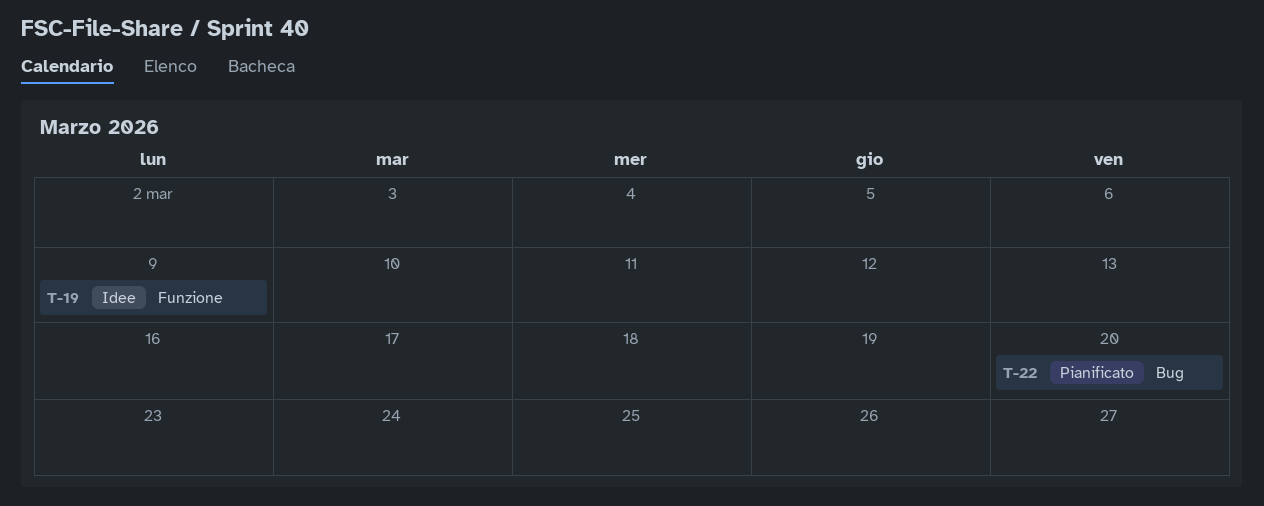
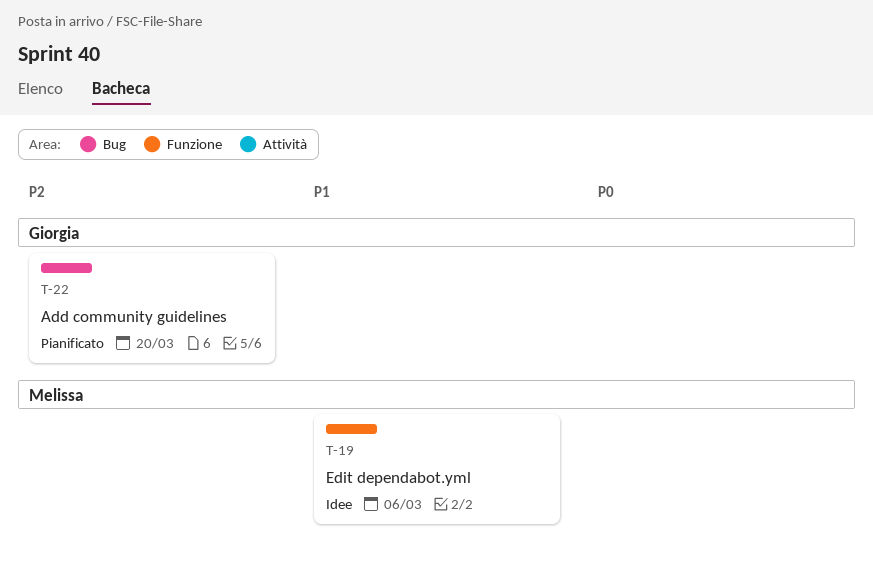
T-19, due: Mar 9 -> Mar 6

